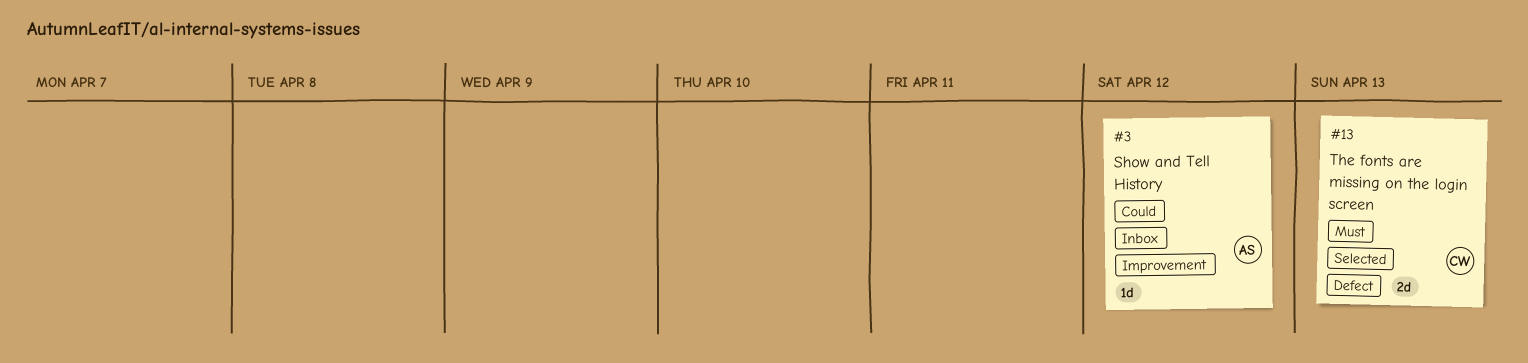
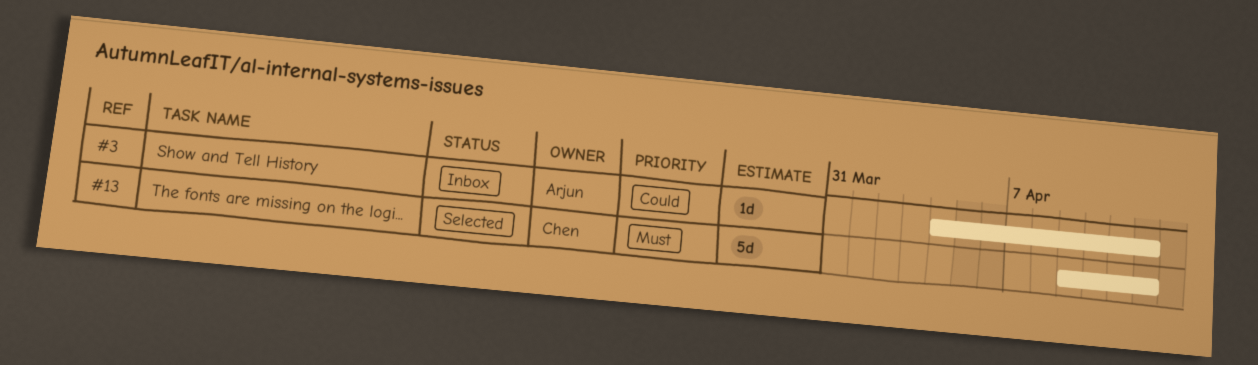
#13, estimate: 2d -> 5d
#13, due: Apr 13 -> Apr 12

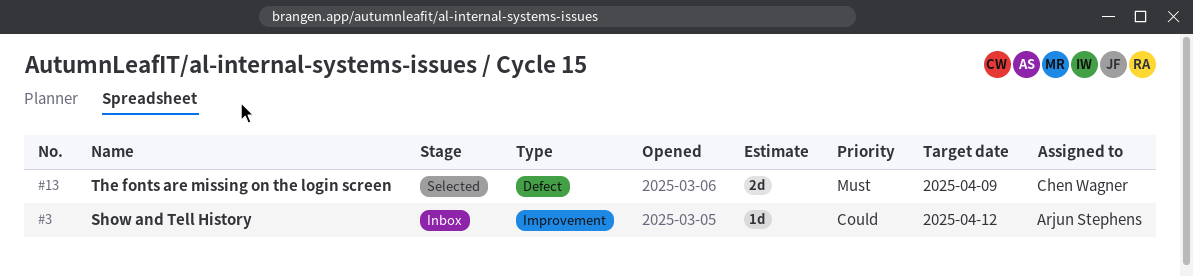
#13, estimate: 5d -> 2d
#13, due: Apr 12 -> Apr 9

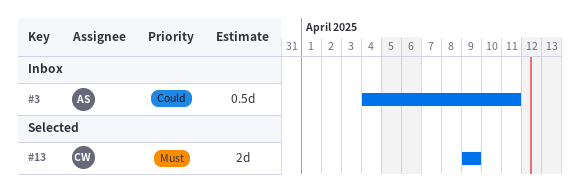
#3, estimate: 1d -> 0.5d
#3, due: Apr 12 -> Apr 11

